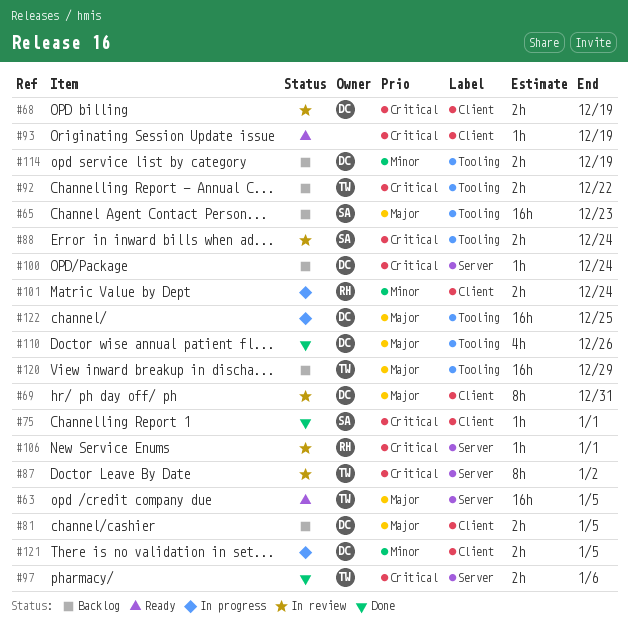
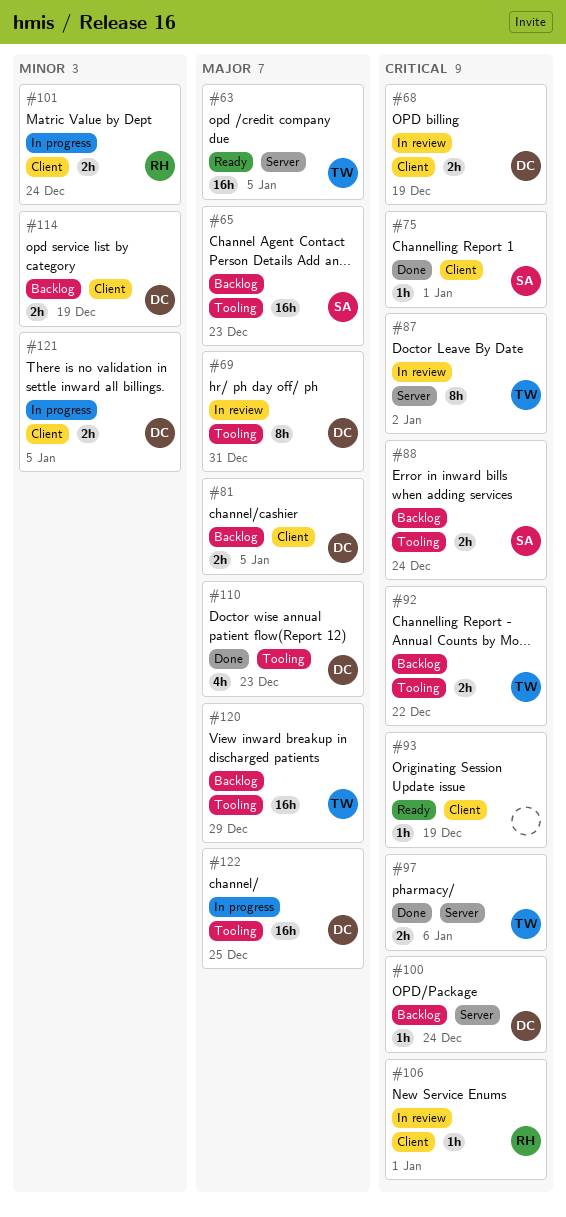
#69, label: Client -> Tooling
#88, status: In review -> Backlog
#106, label: Server -> Client
#110, due: Dec 26 -> Dec 23
#114, label: Tooling -> Client

